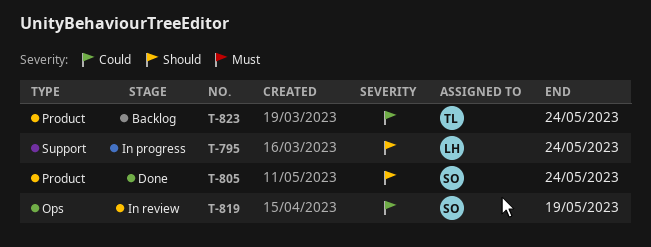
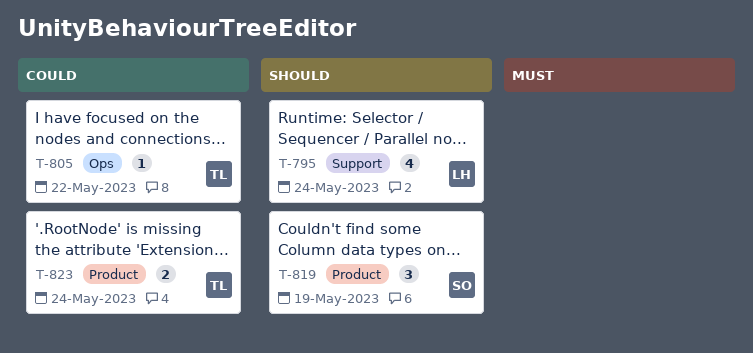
T-805, owner: SO -> TL
T-805, priority: Should -> Could
T-805, label: Product -> Ops
T-805, due: May 24 -> May 22
T-819, priority: Could -> Should
T-819, label: Ops -> Product

